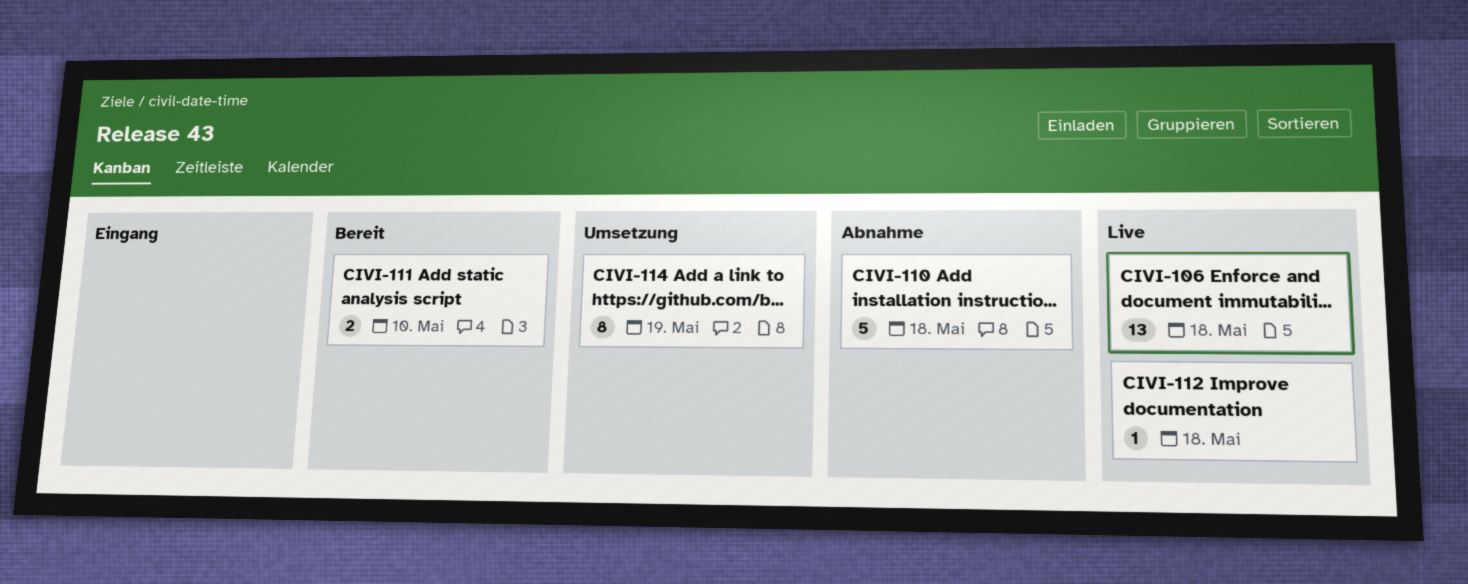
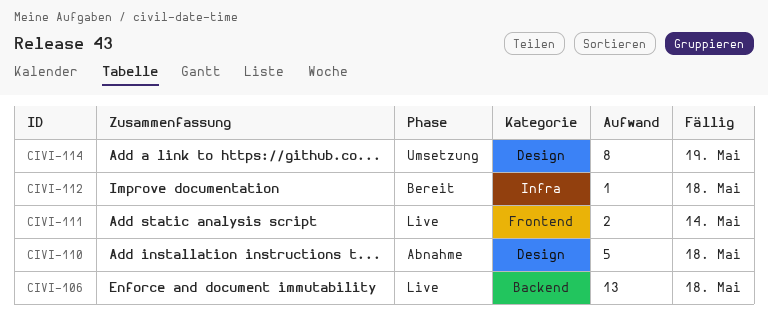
CIVI-111, status: Bereit -> Live
CIVI-111, due: May 10 -> May 14
CIVI-112, status: Live -> Bereit

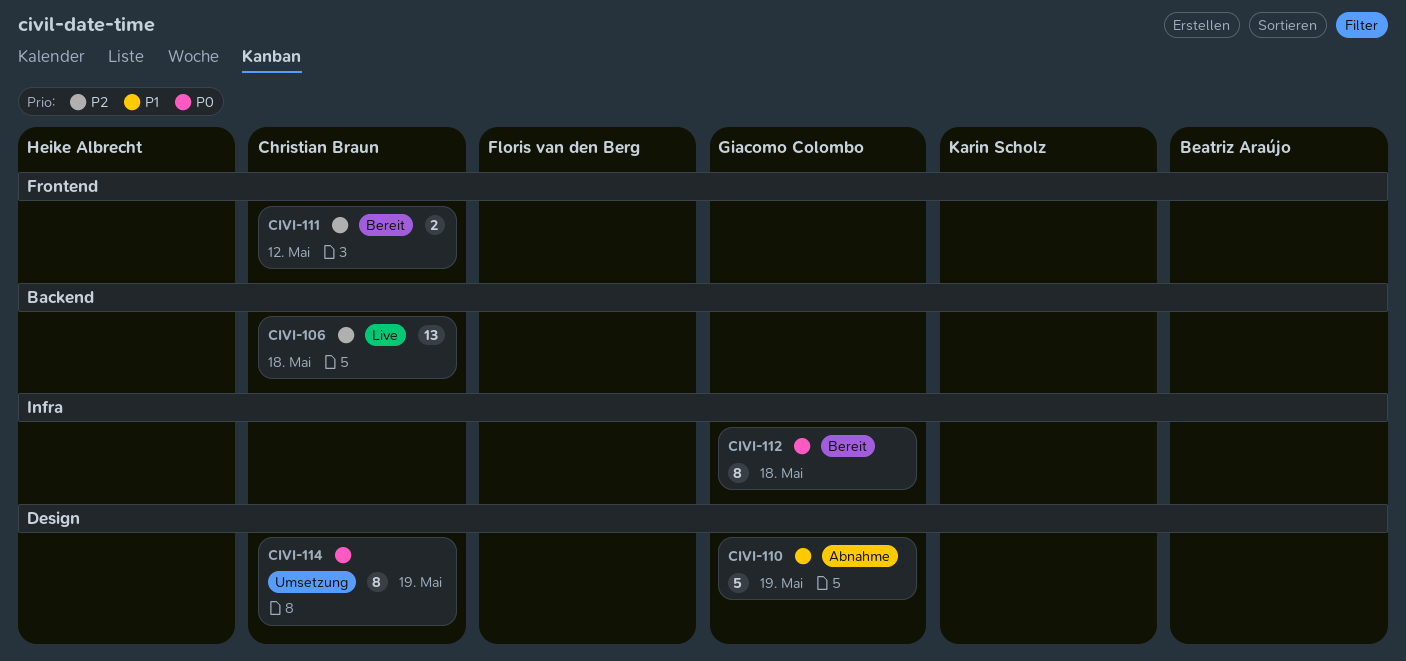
CIVI-110, due: May 18 -> May 19
CIVI-111, status: Live -> Bereit
CIVI-111, due: May 14 -> May 12
CIVI-112, estimate: 1 -> 8

